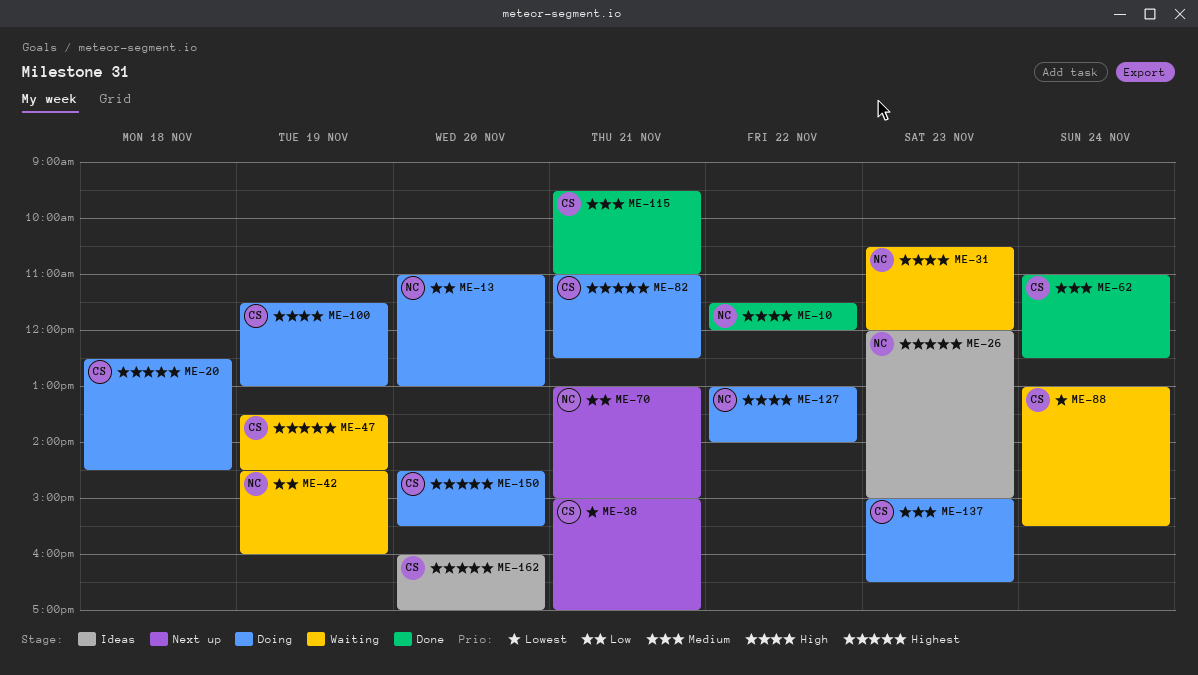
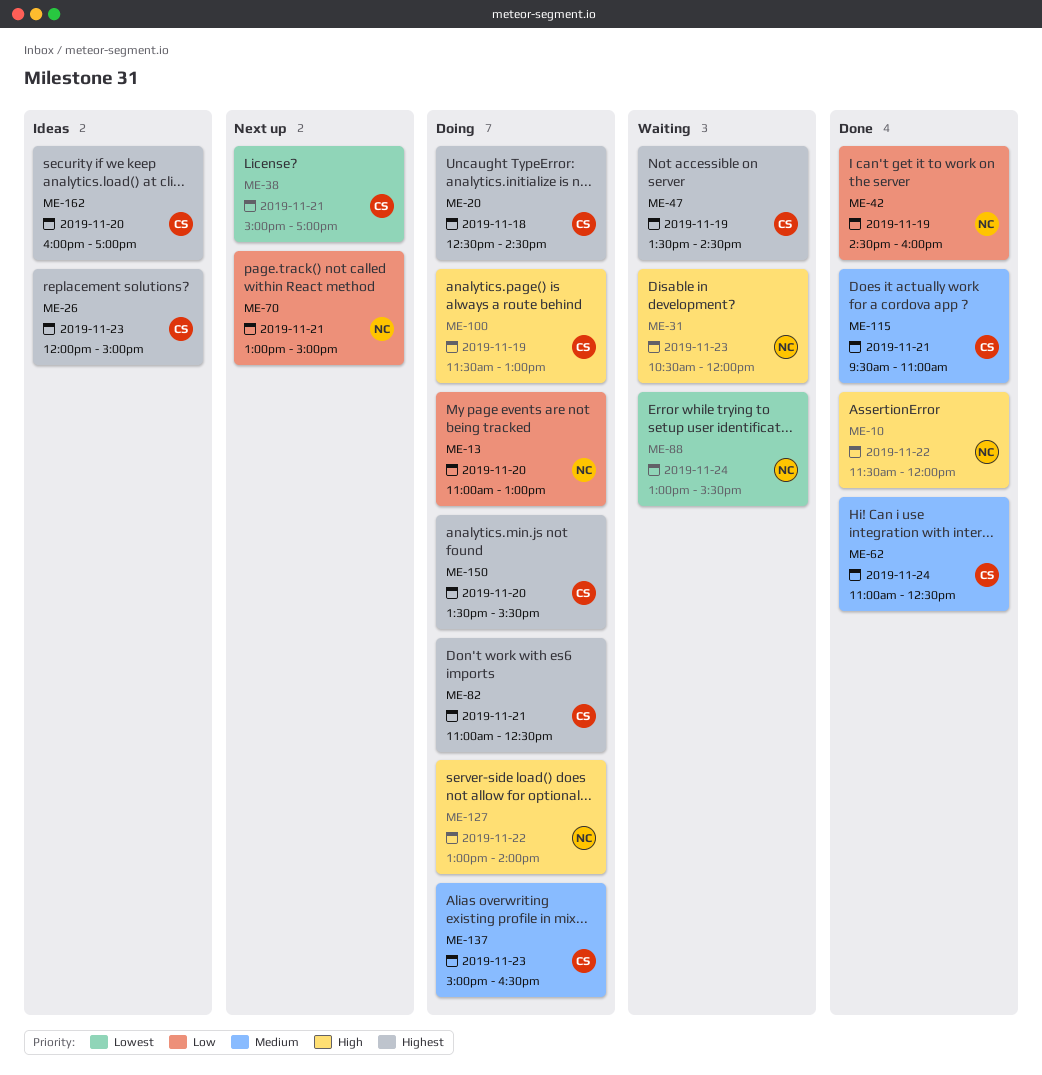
ME-26, owner: NC -> CS
ME-42, status: Waiting -> Done
ME-88, owner: CS -> NC
ME-150, begins: 14:30 -> 13:30

